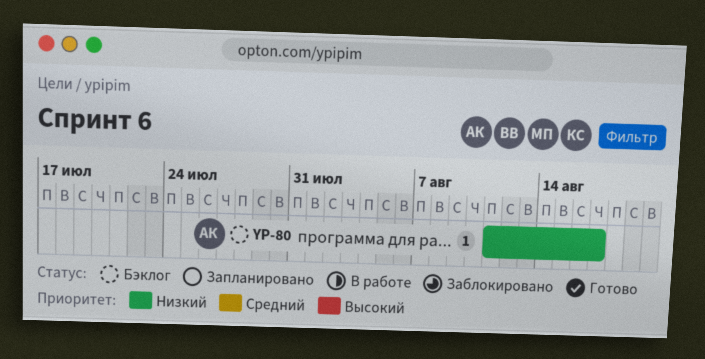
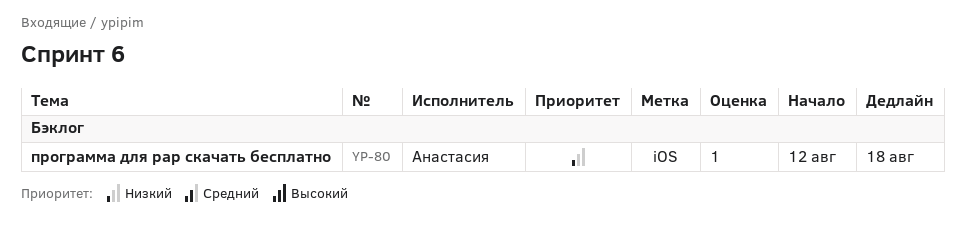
YP-80, start: Aug 11 -> Aug 12
YP-80, due: Aug 17 -> Aug 18

